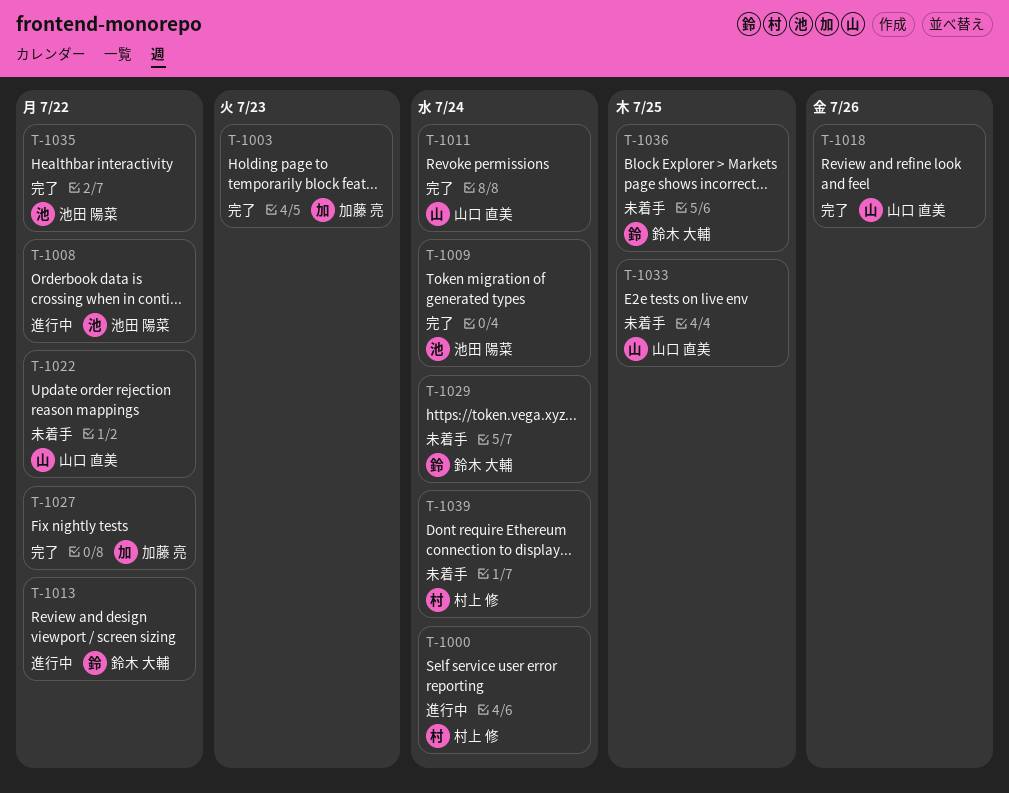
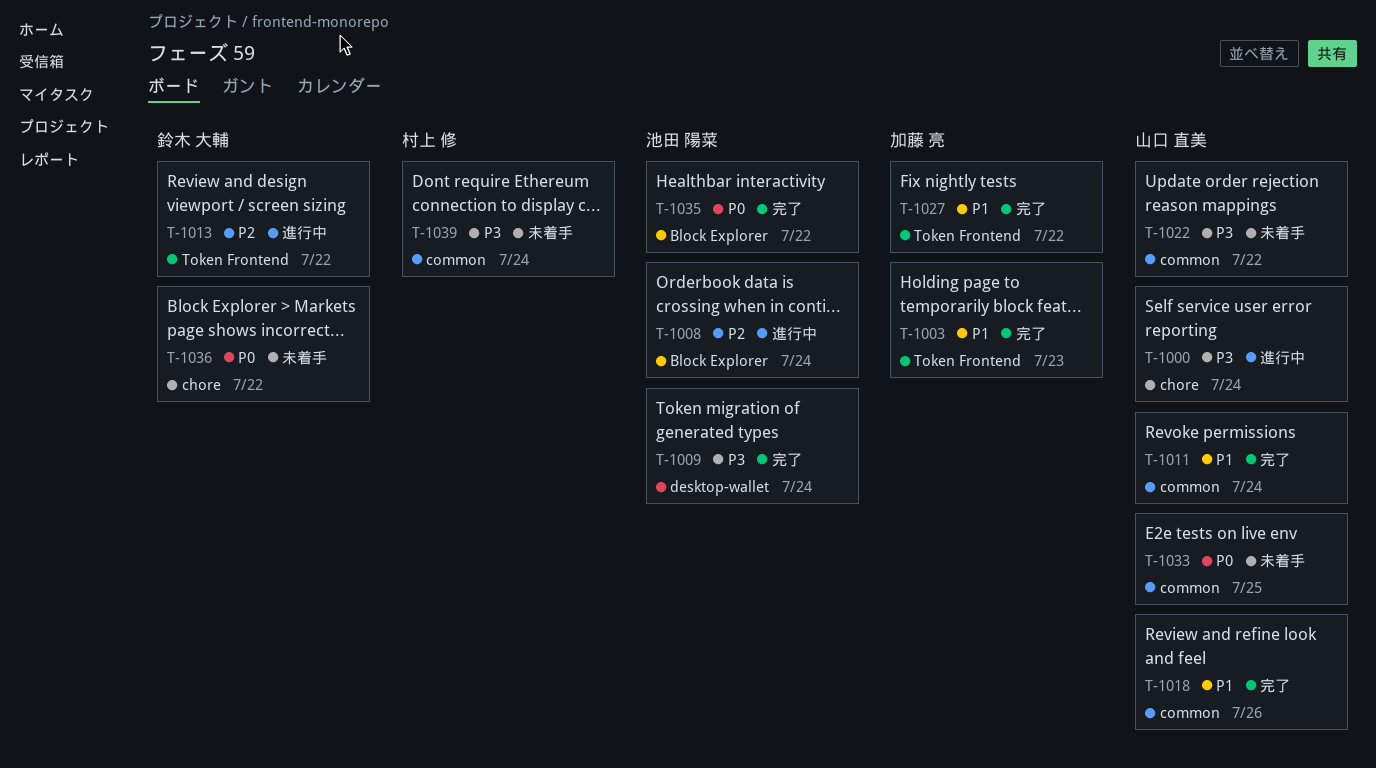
T-1000, owner: 村上 修 -> 山口 直美
T-1008, due: Jul 22 -> Jul 24
T-1029: present -> none
T-1036, due: Jul 25 -> Jul 22

